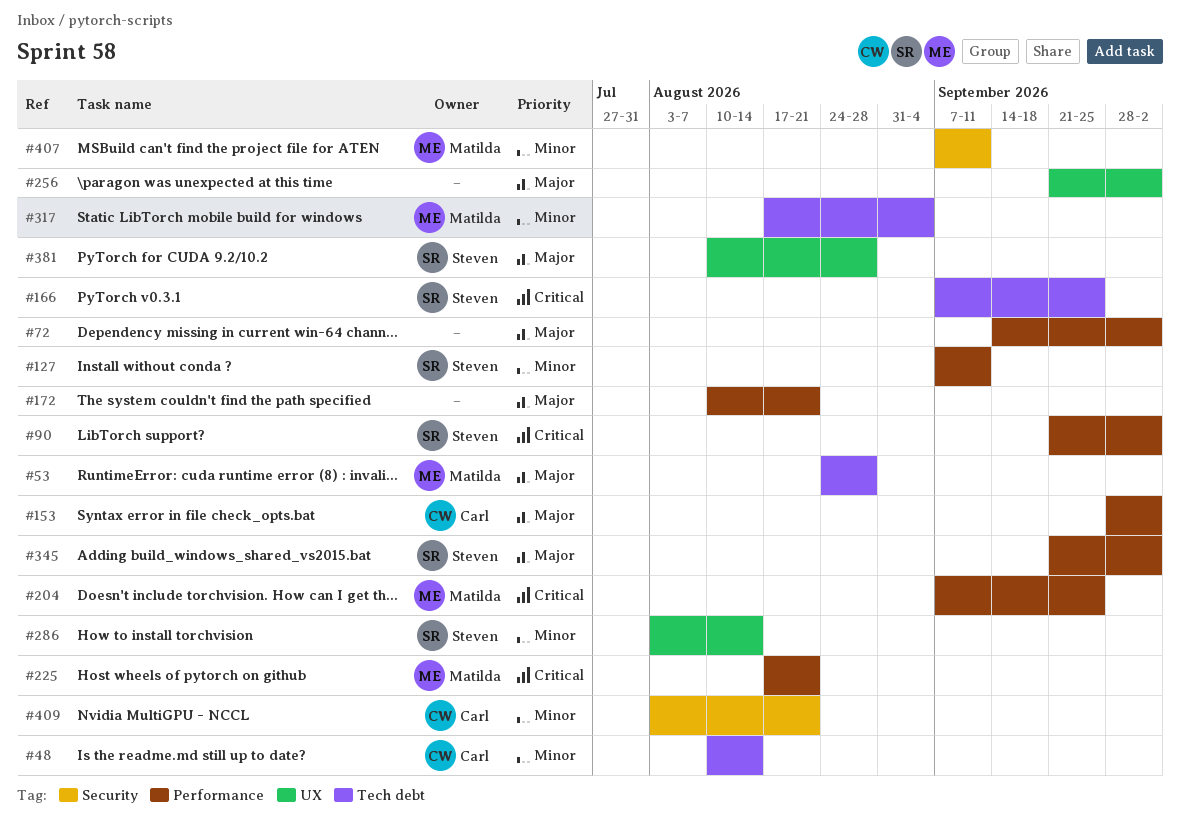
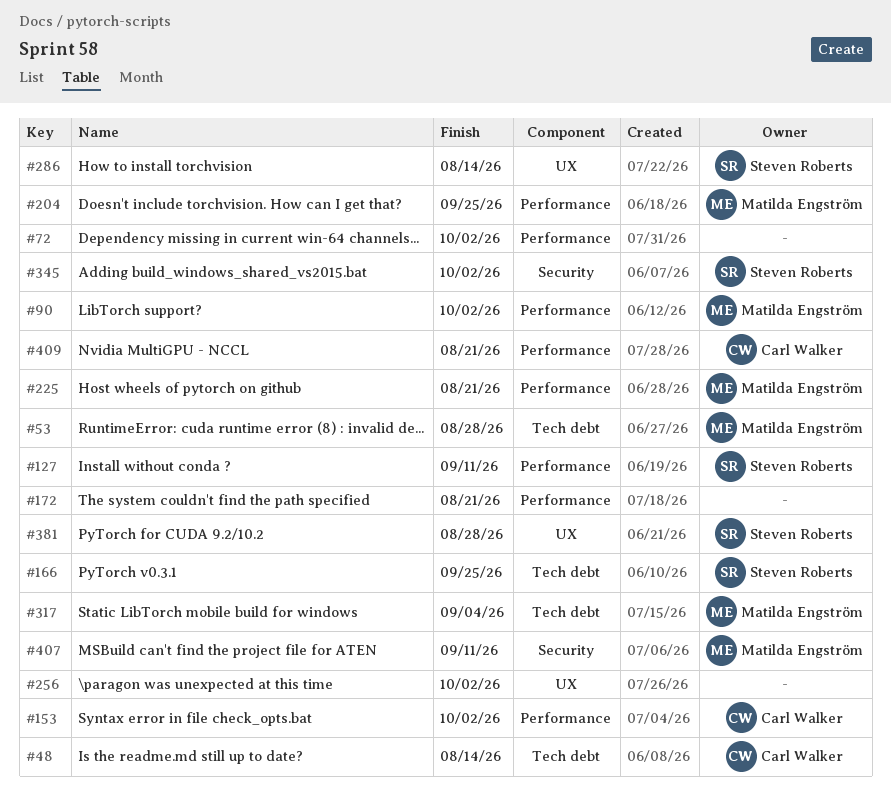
#90, owner: Steven Roberts -> Matilda Engström
#345, label: Performance -> Security
#409, label: Security -> Performance

